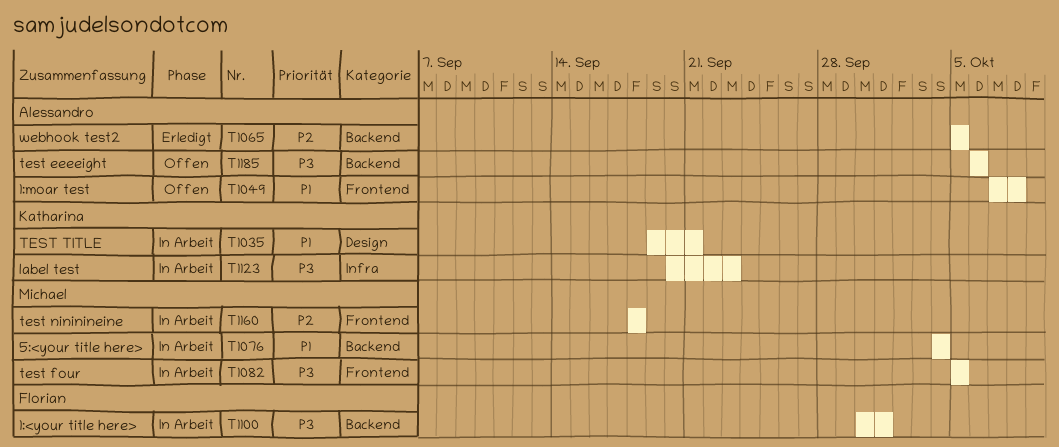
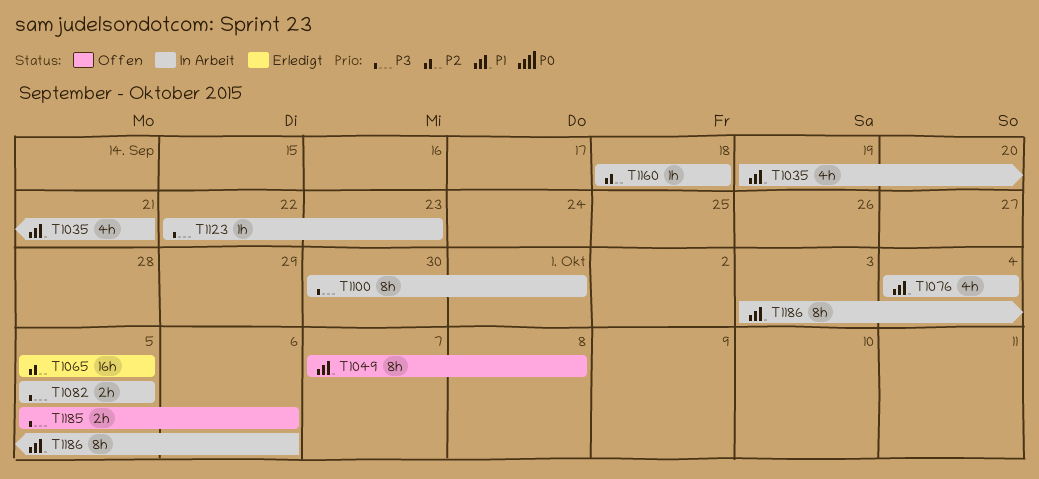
T1123, start: Sep 20 -> Sep 22
T1185, start: Oct 6 -> Oct 5
T1186: none -> present

